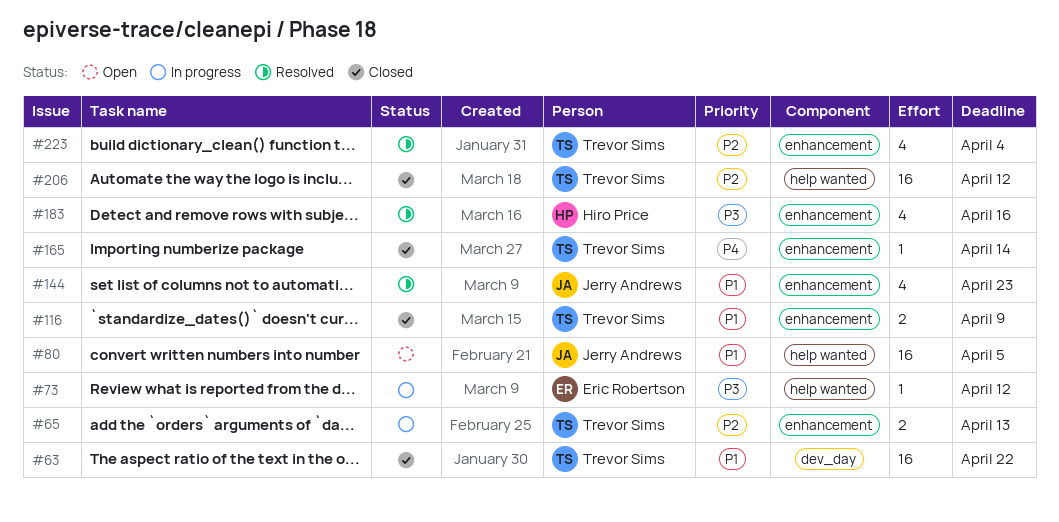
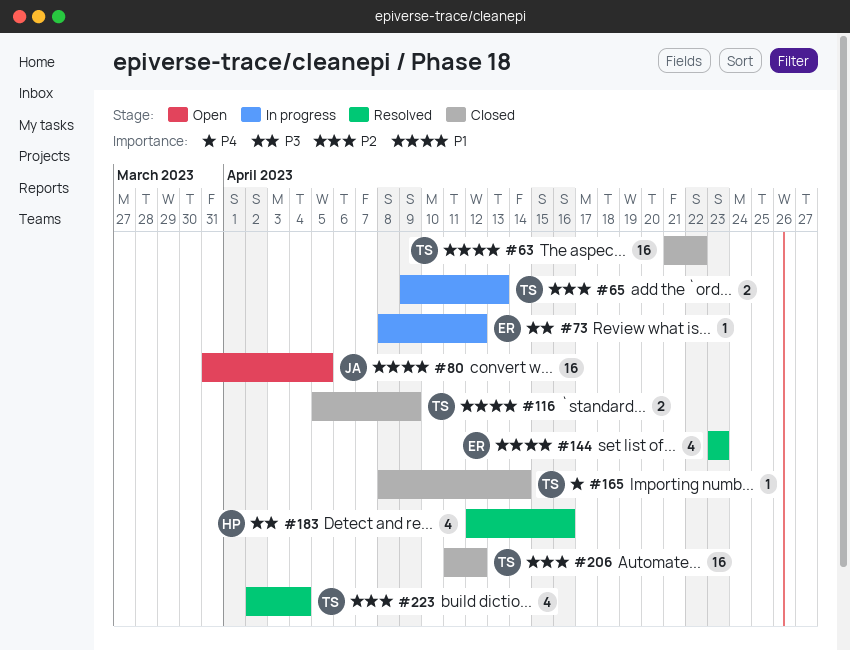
#144, owner: Jerry Andrews -> Eric Robertson

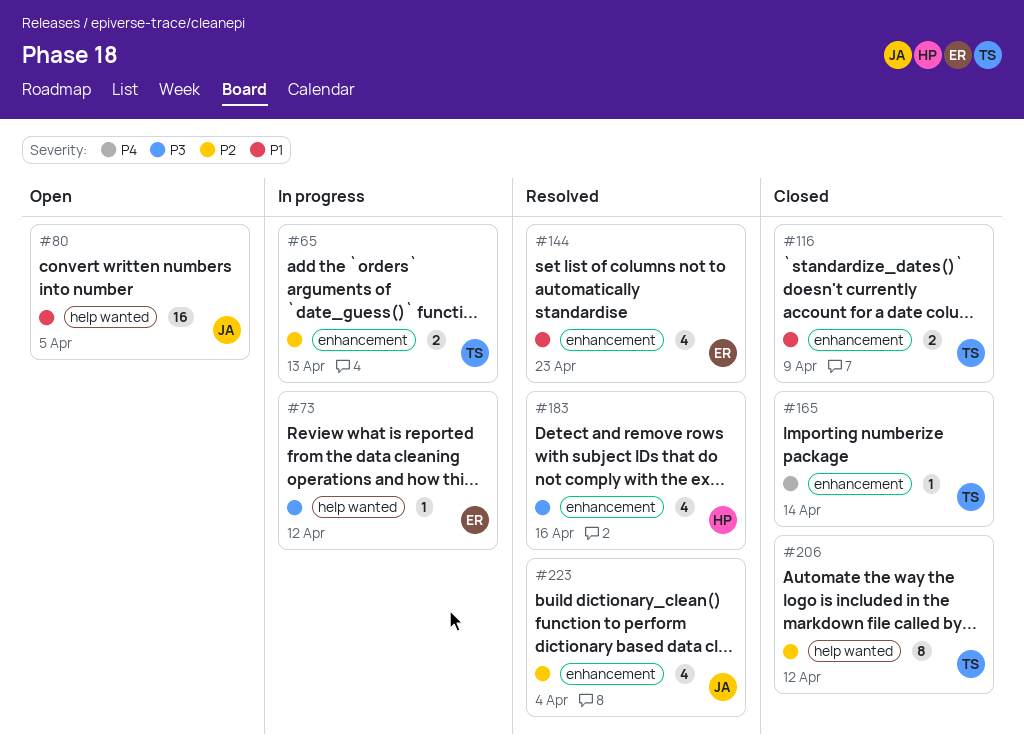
#63: present -> none
#206, estimate: 16 -> 8
#223, owner: TS -> JA

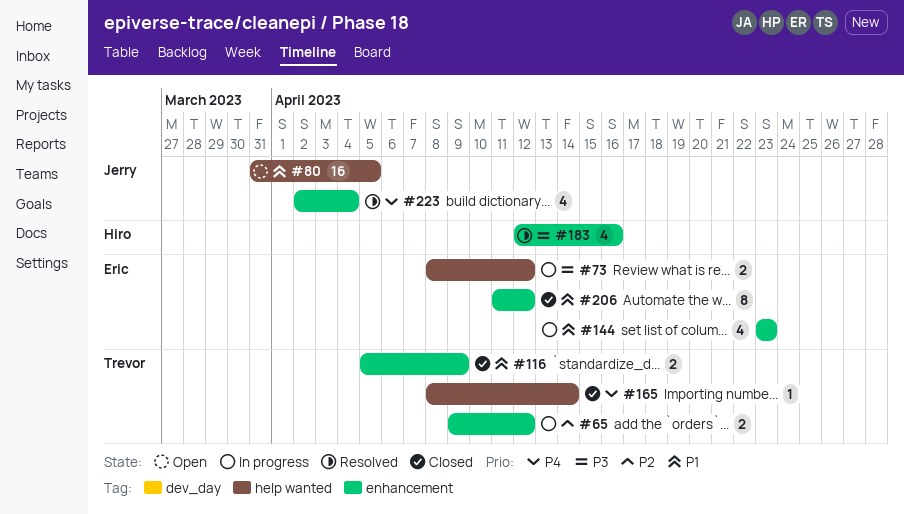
#65, due: Apr 13 -> Apr 12
#73, estimate: 1 -> 2
#144, status: Resolved -> In progress
#165, label: enhancement -> help wanted
#206, owner: Trevor -> Eric
#206, priority: P2 -> P1
#206, label: help wanted -> enhancement
#223, priority: P2 -> P4

